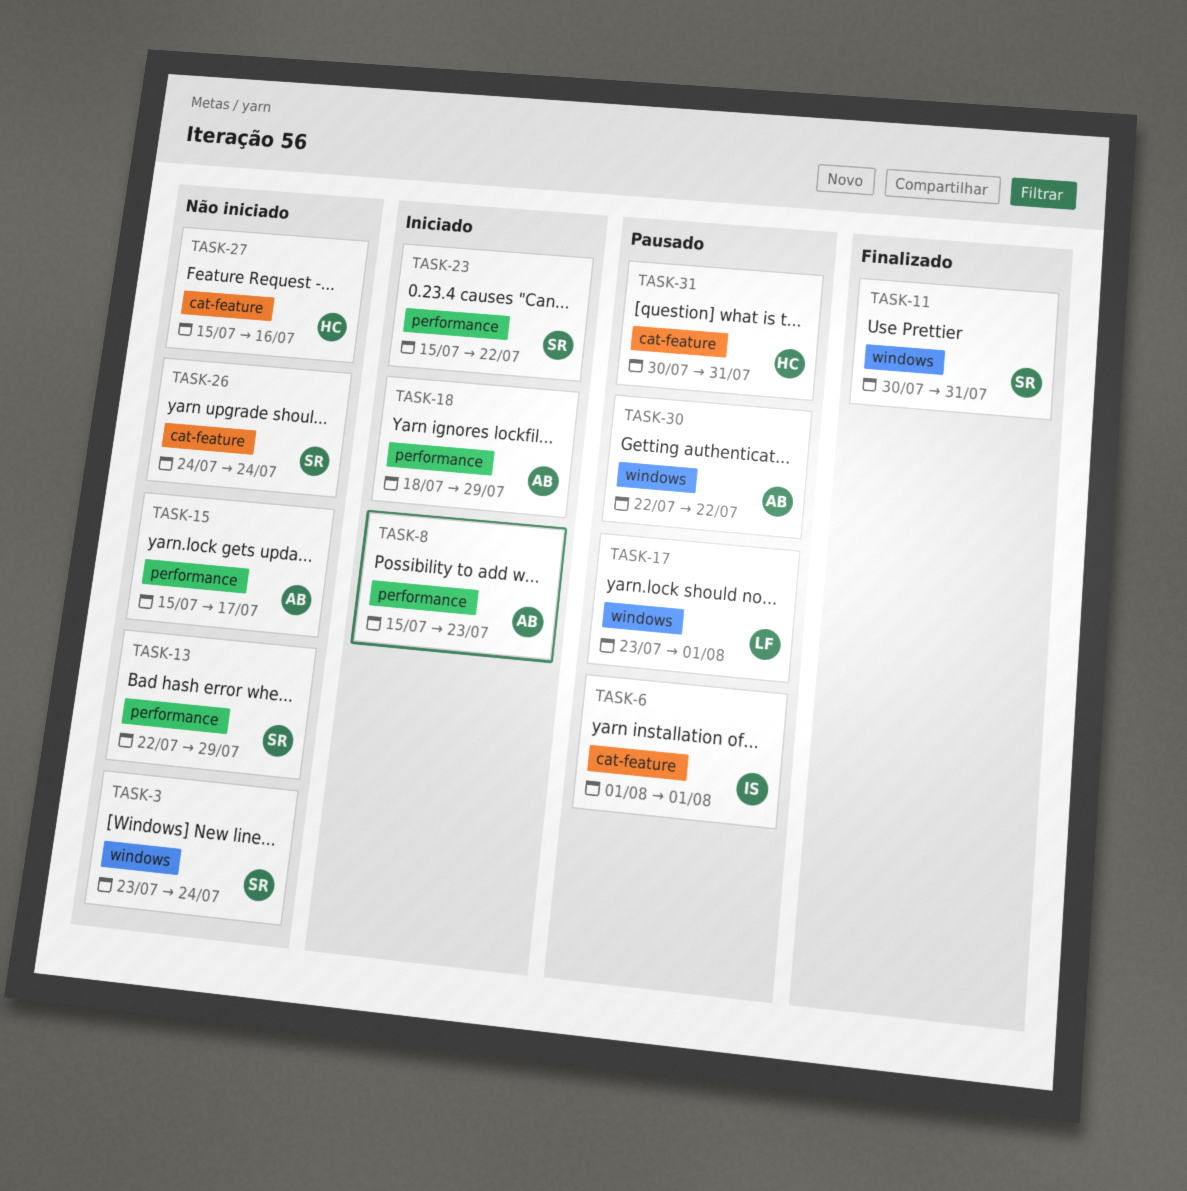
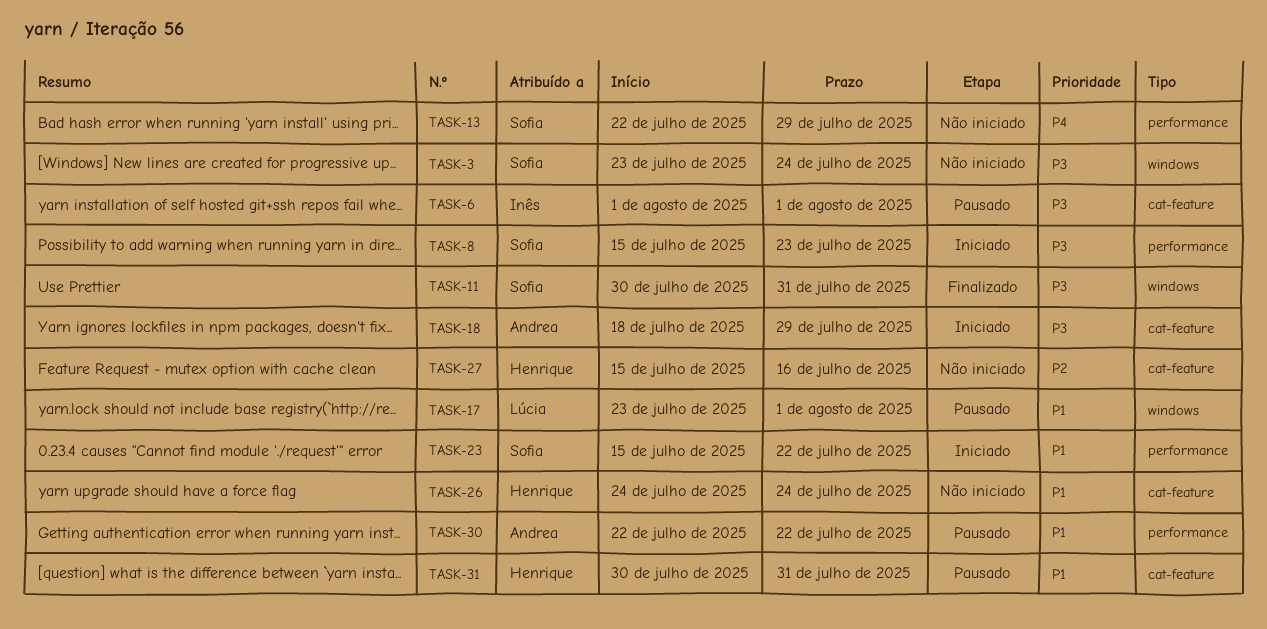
TASK-8, owner: Andrea -> Sofia
TASK-15: present -> none
TASK-18, label: performance -> cat-feature
TASK-26, owner: Sofia -> Henrique
TASK-30, label: windows -> performance

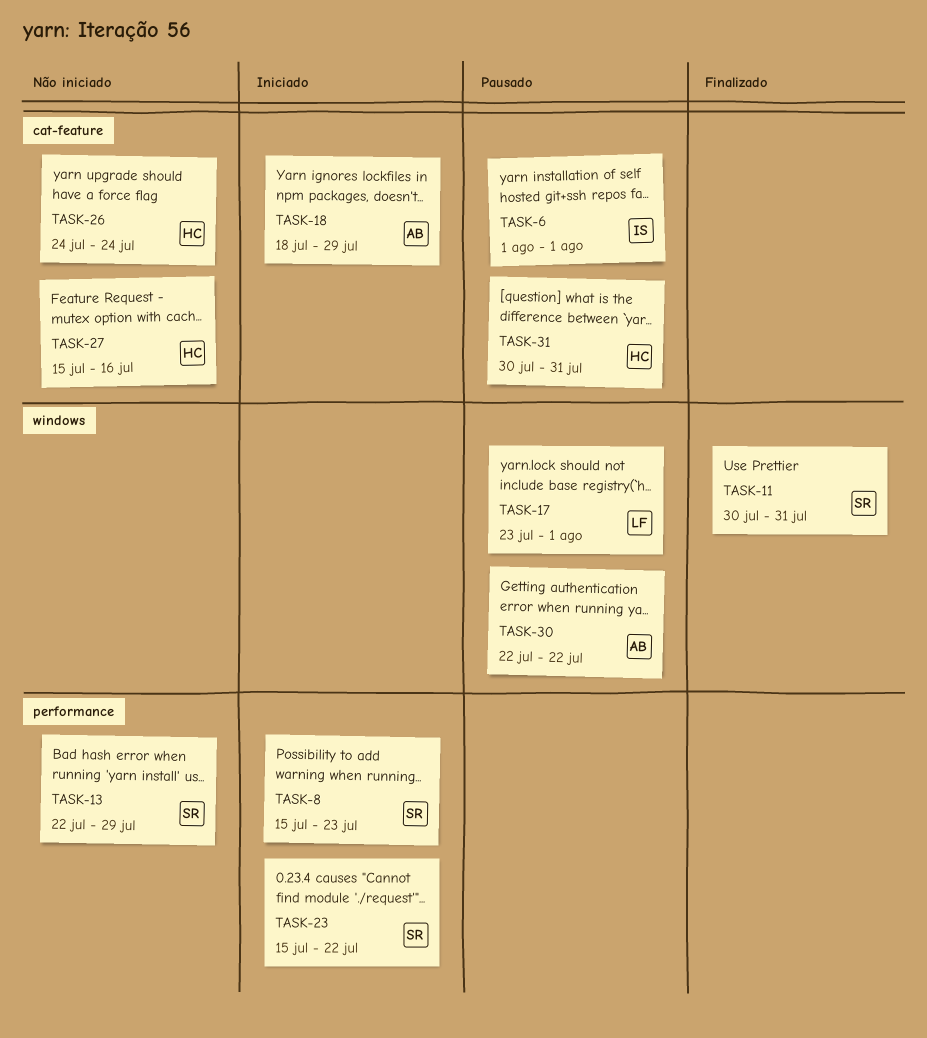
TASK-3: present -> none
TASK-30, label: performance -> windows

